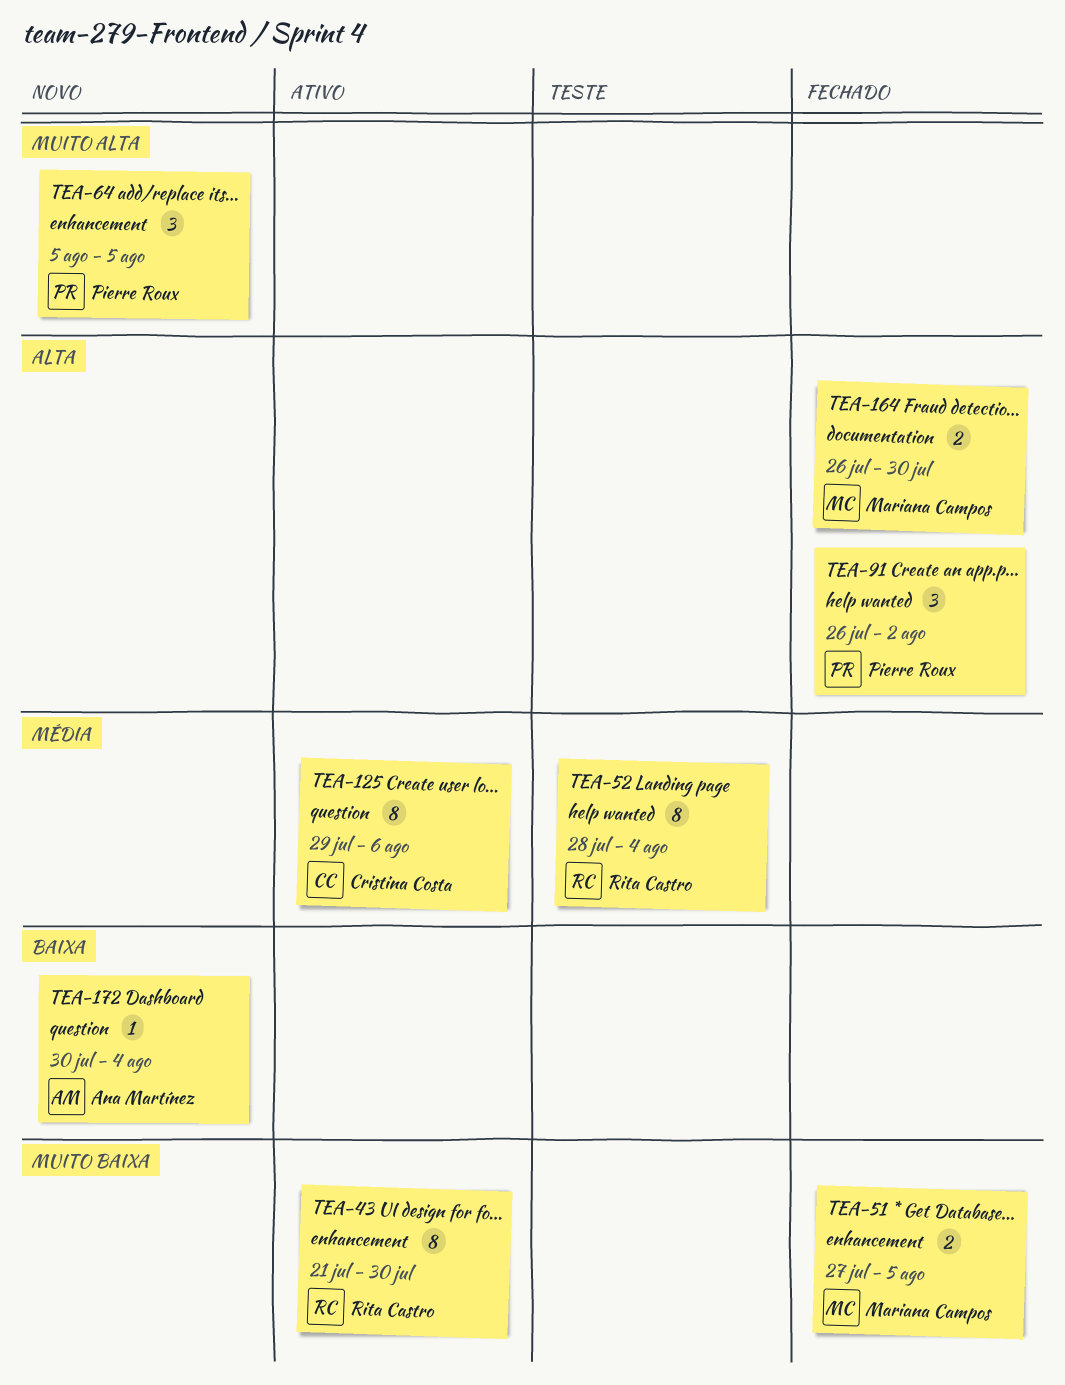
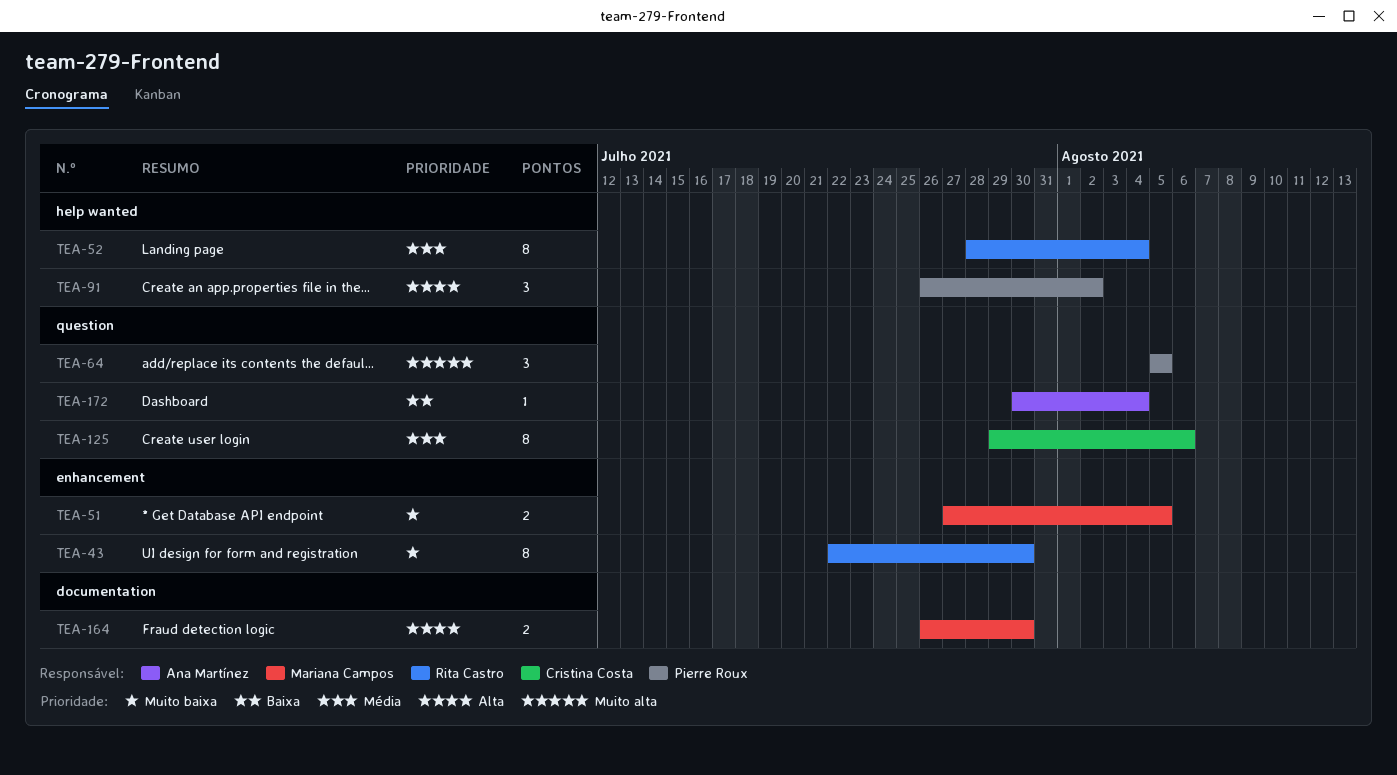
TEA-43, start: Jul 21 -> Jul 22
TEA-64, label: enhancement -> question

